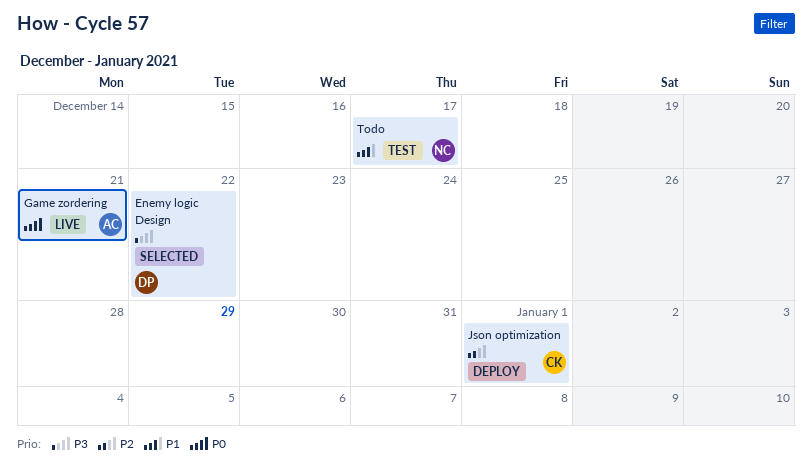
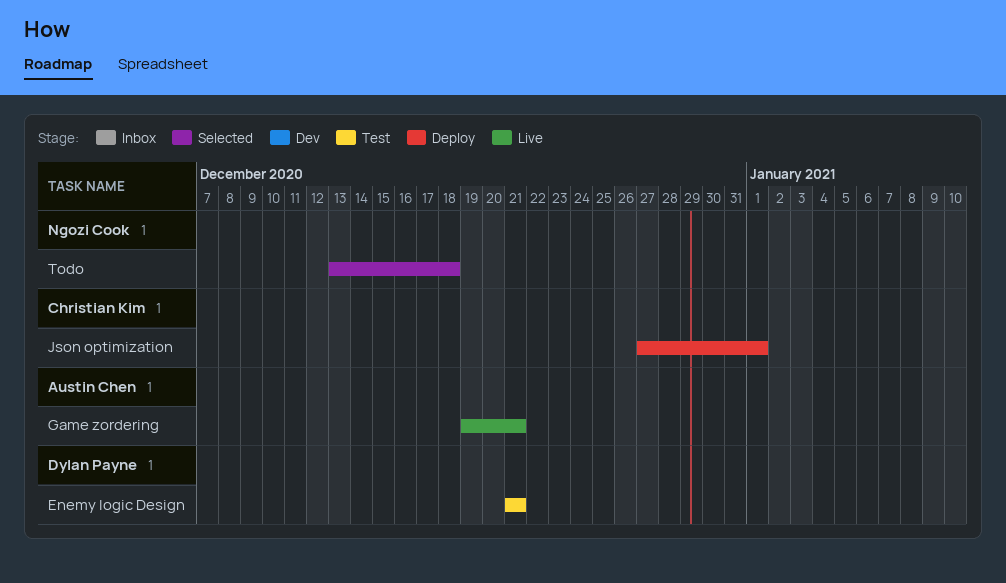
Enemy logic Design, status: Selected -> Test
Enemy logic Design, due: Dec 22 -> Dec 21
Todo, status: Test -> Selected
Todo, due: Dec 17 -> Dec 18

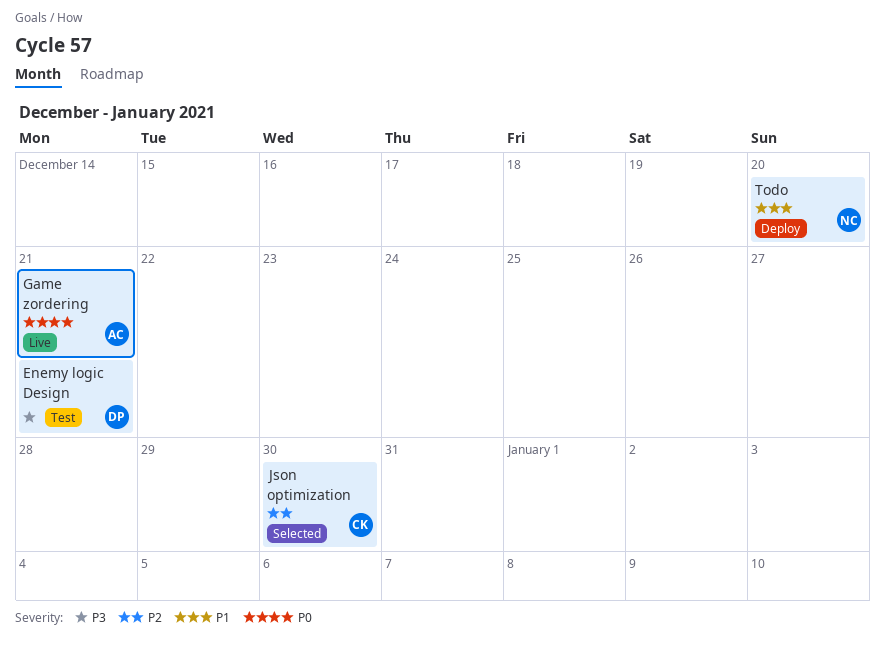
Json optimization, status: Deploy -> Selected
Json optimization, due: Jan 1 -> Dec 30
Todo, status: Selected -> Deploy
Todo, due: Dec 18 -> Dec 20

